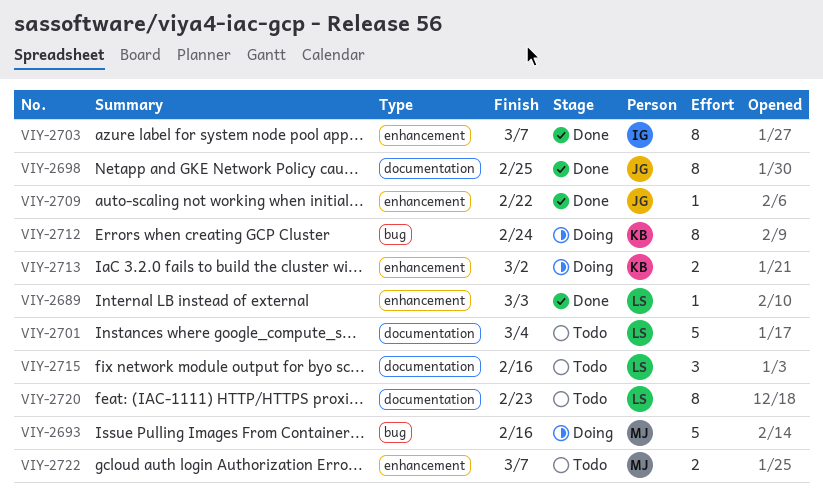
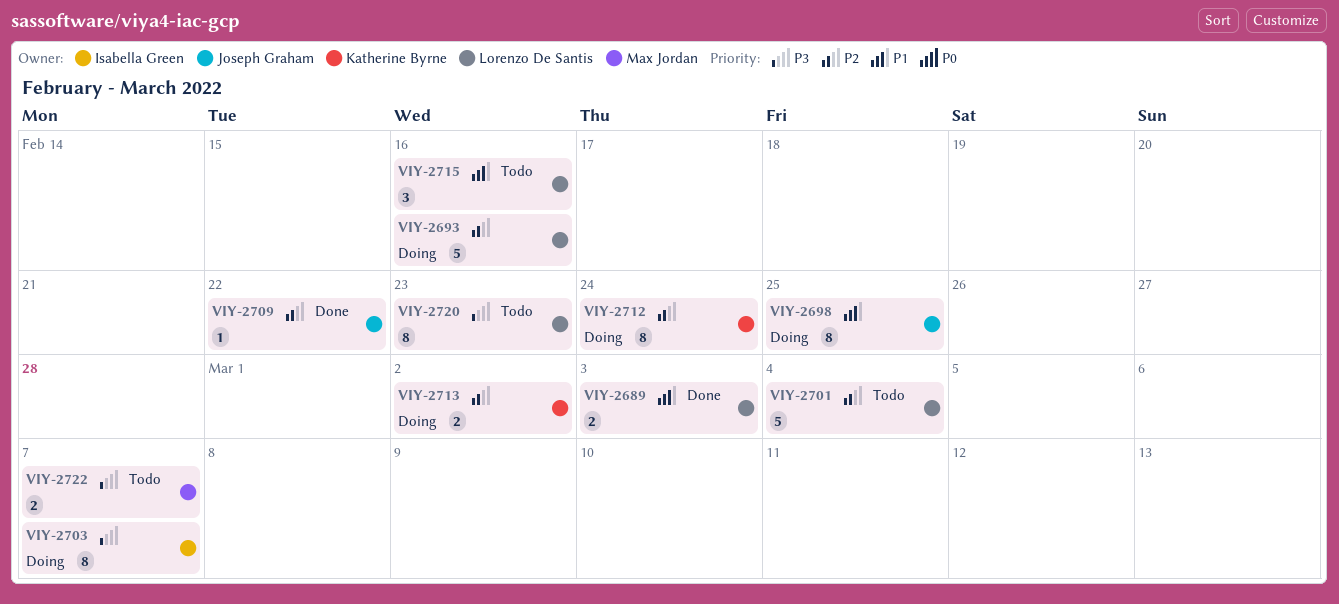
VIY-2689, estimate: 1 -> 2
VIY-2693, owner: Max Jordan -> Lorenzo De Santis
VIY-2698, status: Done -> Doing
VIY-2703, status: Done -> Doing

